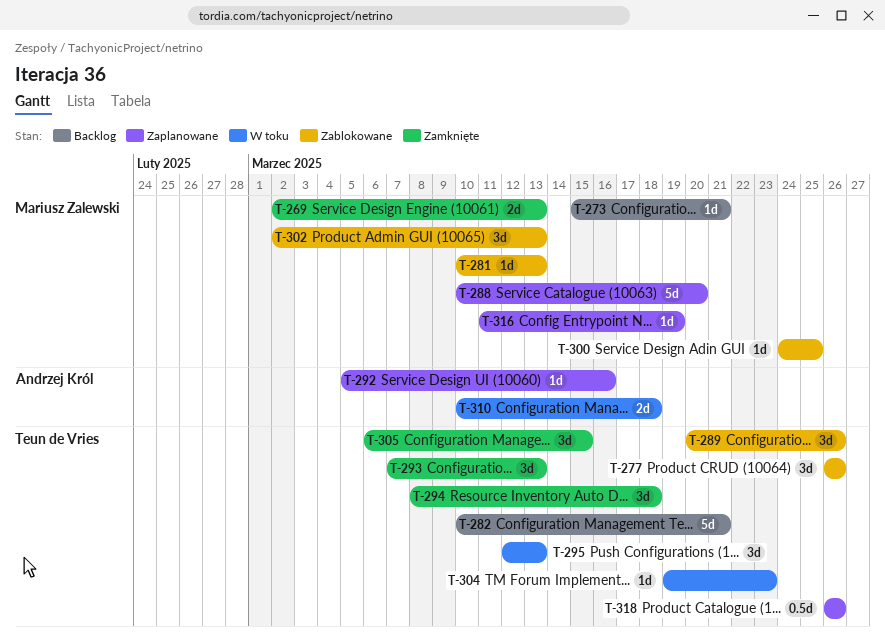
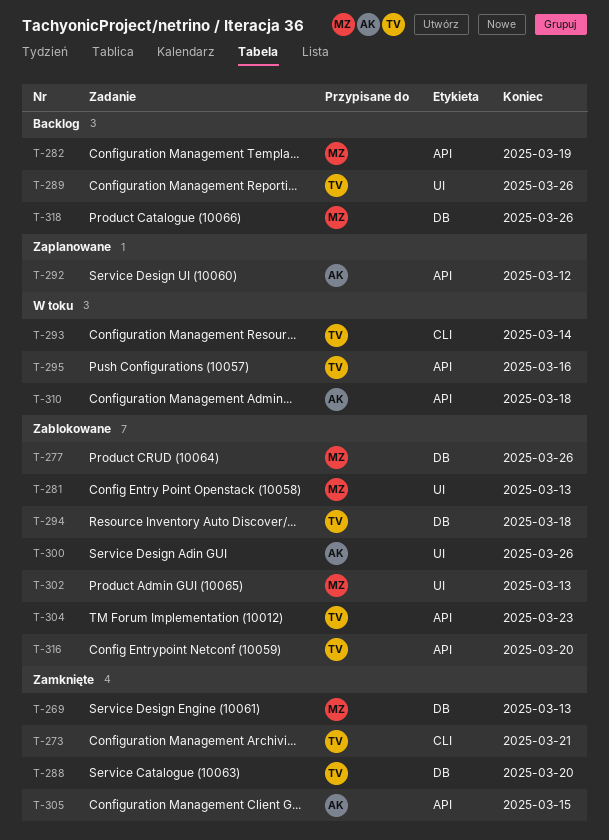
T-273, status: Backlog -> Zamknięte
T-273, owner: Mariusz Zalewski -> Teun de Vries
T-277, owner: Teun de Vries -> Mariusz Zalewski
T-282, owner: Teun de Vries -> Mariusz Zalewski
T-282, due: Mar 21 -> Mar 19
T-288, status: Zaplanowane -> Zamknięte
T-288, owner: Mariusz Zalewski -> Teun de Vries
T-289, status: Zablokowane -> Backlog
T-292, due: Mar 16 -> Mar 12
T-293, status: Zamknięte -> W toku
T-293, due: Mar 13 -> Mar 14
T-294, status: Zamknięte -> Zablokowane
T-295, due: Mar 13 -> Mar 16
T-300, owner: Mariusz Zalewski -> Andrzej Król
T-300, due: Mar 25 -> Mar 26
T-304, status: W toku -> Zablokowane
T-305, owner: Teun de Vries -> Andrzej Król
T-316, status: Zaplanowane -> Zablokowane
T-316, owner: Mariusz Zalewski -> Teun de Vries
T-316, due: Mar 19 -> Mar 20
T-318, status: Zaplanowane -> Backlog
T-318, owner: Teun de Vries -> Mariusz Zalewski

